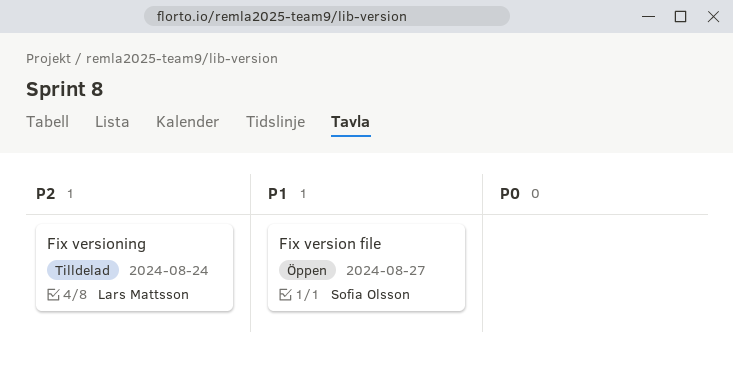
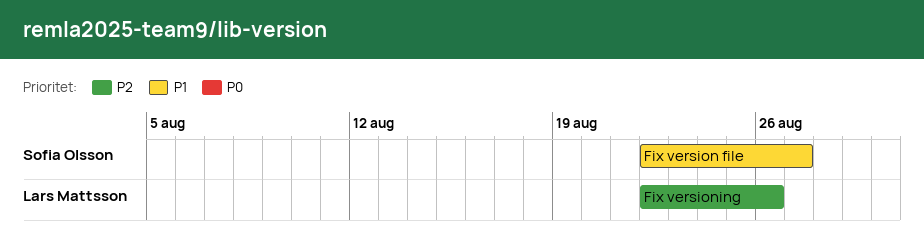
Fix versioning, due: Aug 24 -> Aug 26

